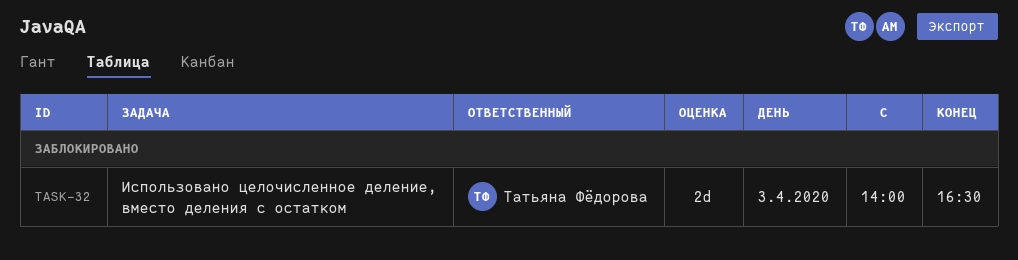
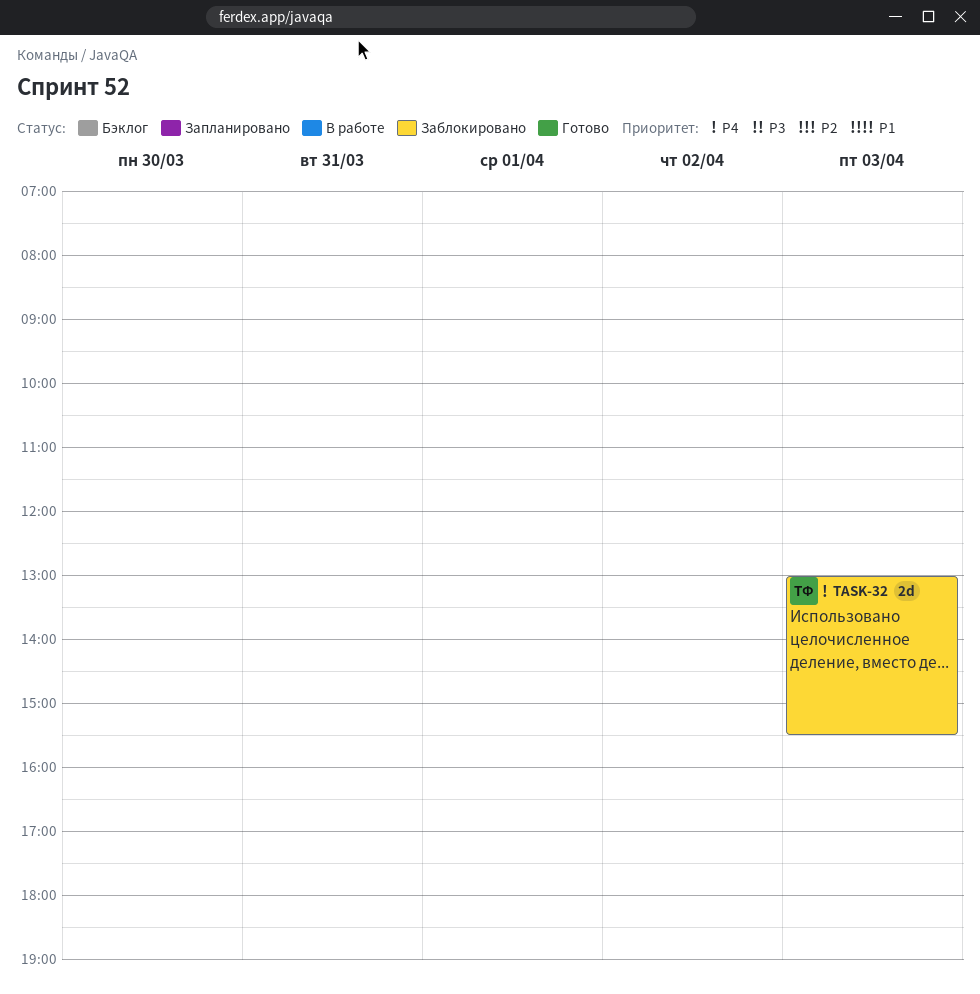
TASK-32, begins: 14:00 -> 13:00
TASK-32, ends: 16:30 -> 15:30

